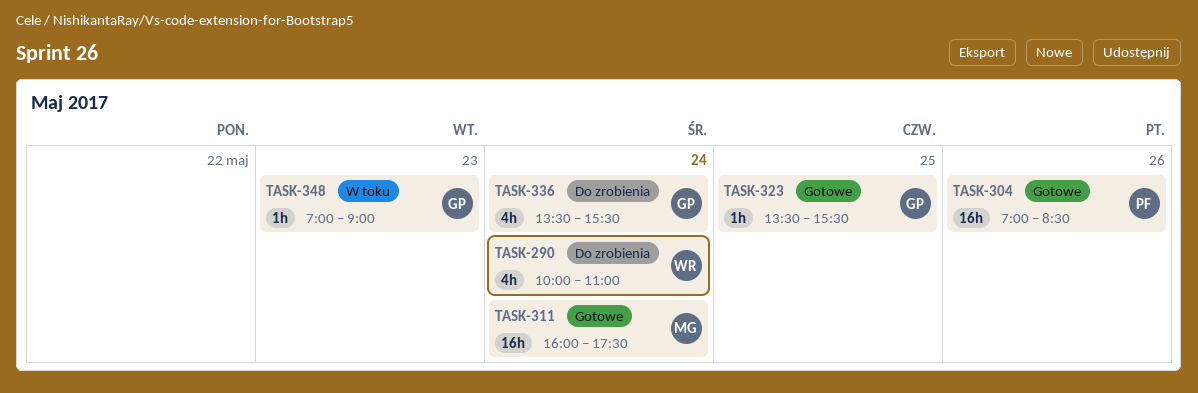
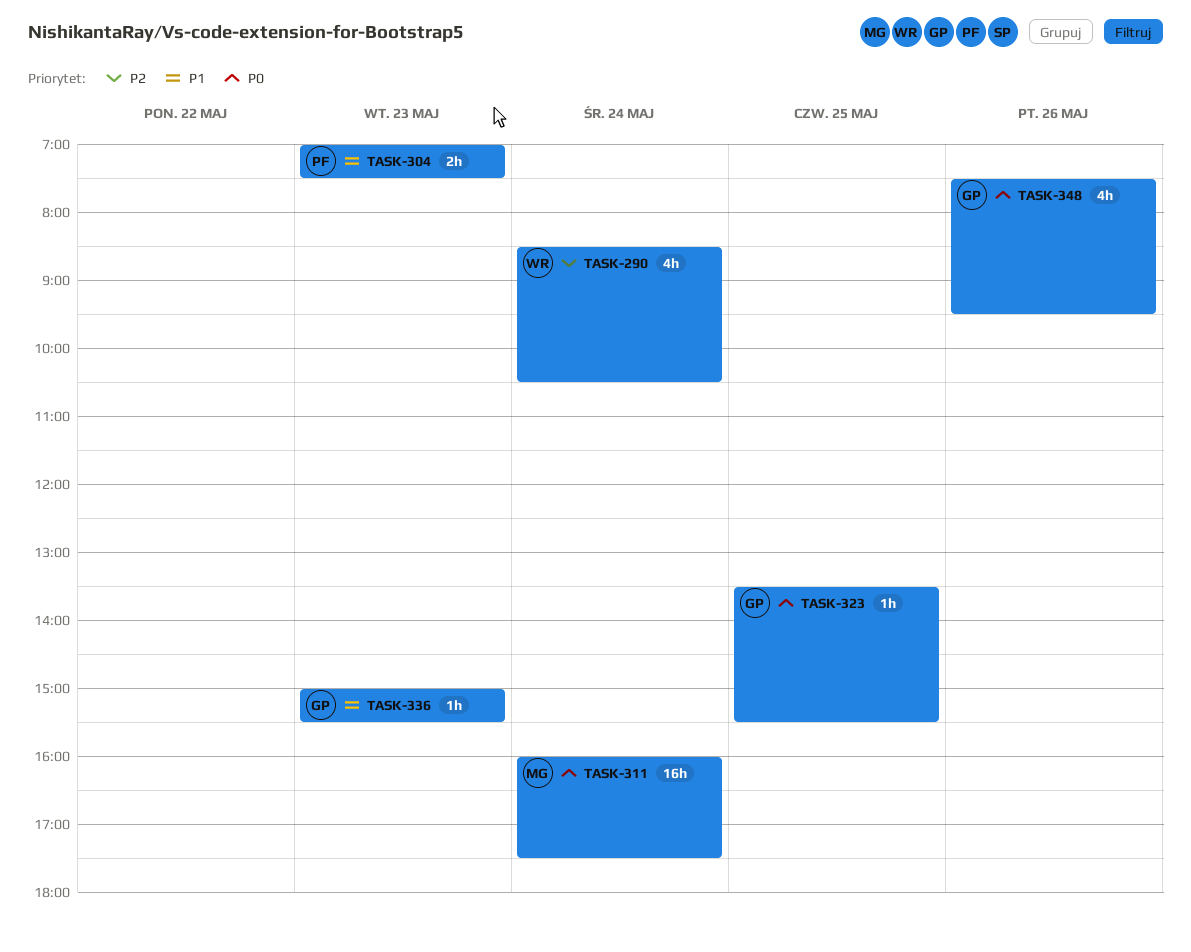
TASK-290, begins: 10:00 -> 08:30
TASK-290, ends: 11:00 -> 10:30
TASK-304, estimate: 16h -> 2h
TASK-304, day: May 26 -> May 23
TASK-304, ends: 08:30 -> 07:30
TASK-336, estimate: 4h -> 1h
TASK-336, day: May 24 -> May 23
TASK-336, begins: 13:30 -> 15:00
TASK-348, estimate: 1h -> 4h
TASK-348, day: May 23 -> May 26
TASK-348, begins: 07:00 -> 07:30
TASK-348, ends: 09:00 -> 09:30

